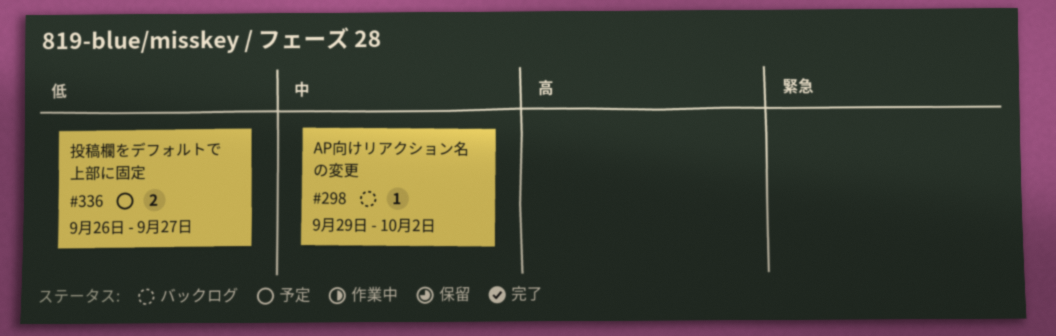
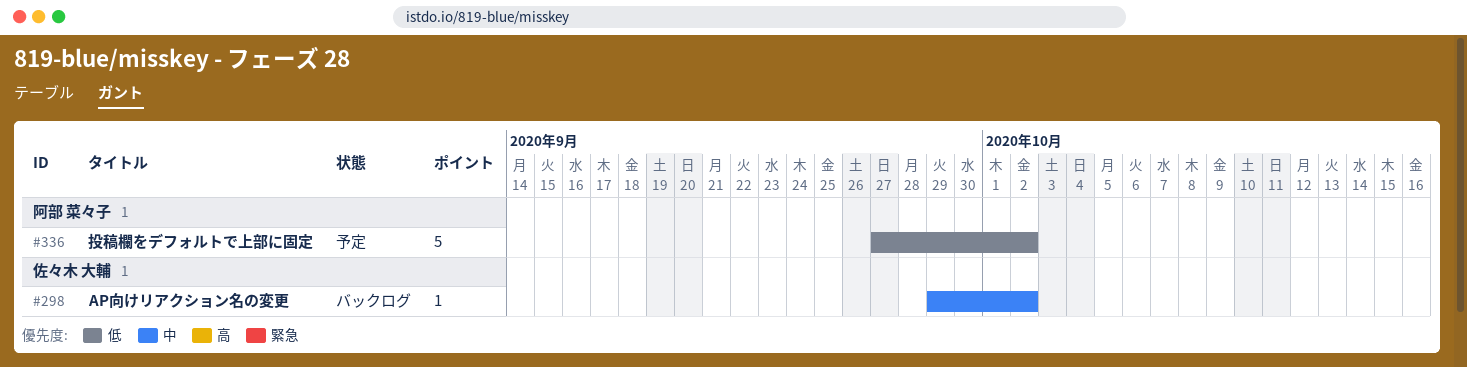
#336, estimate: 2 -> 5
#336, start: Sep 26 -> Sep 27
#336, due: Sep 27 -> Oct 2

